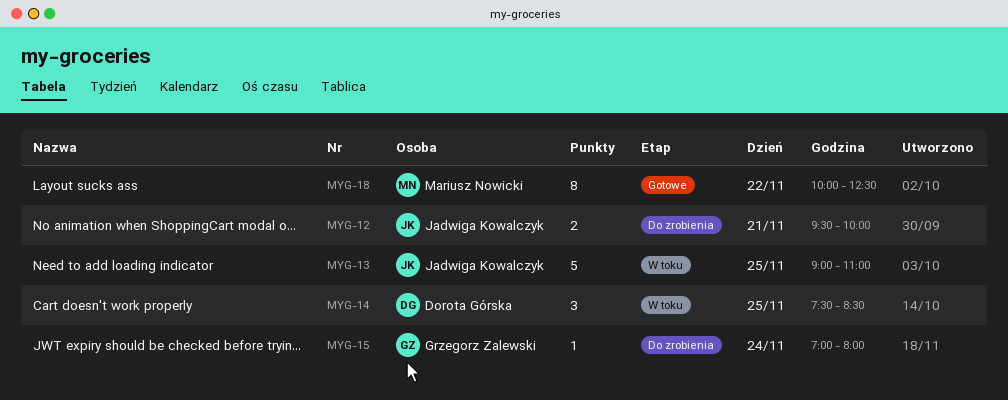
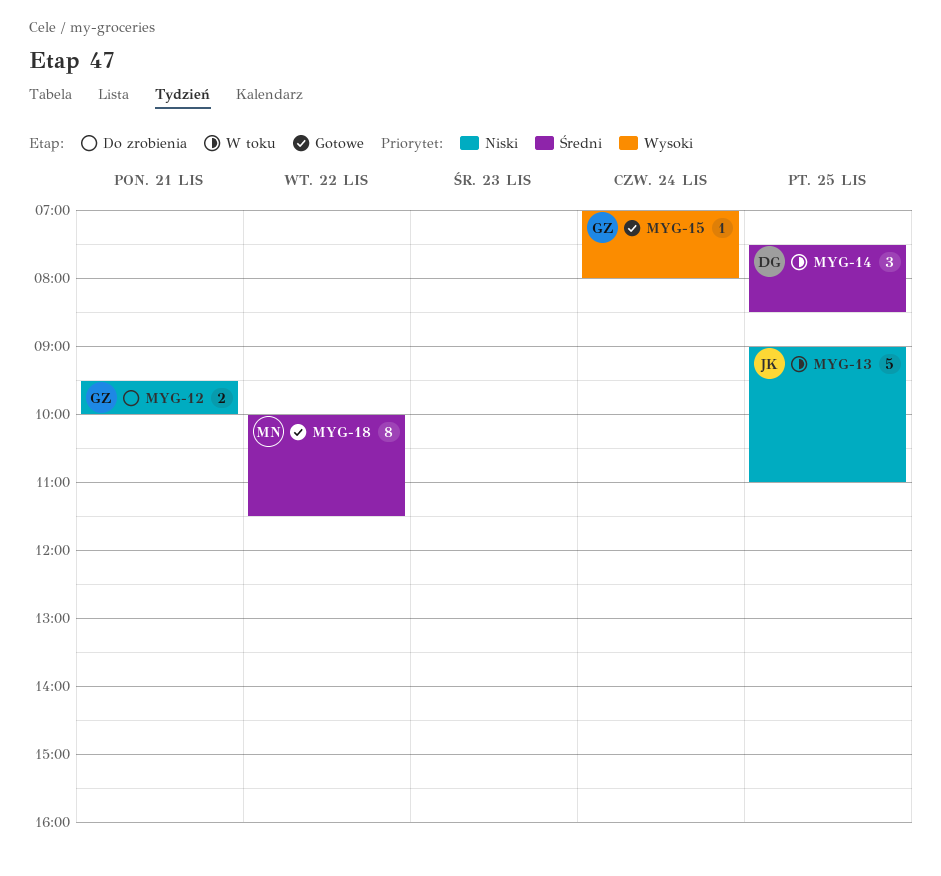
MYG-12, owner: Jadwiga Kowalczyk -> Grzegorz Zalewski
MYG-15, status: Do zrobienia -> Gotowe
MYG-18, ends: 12:30 -> 11:30

